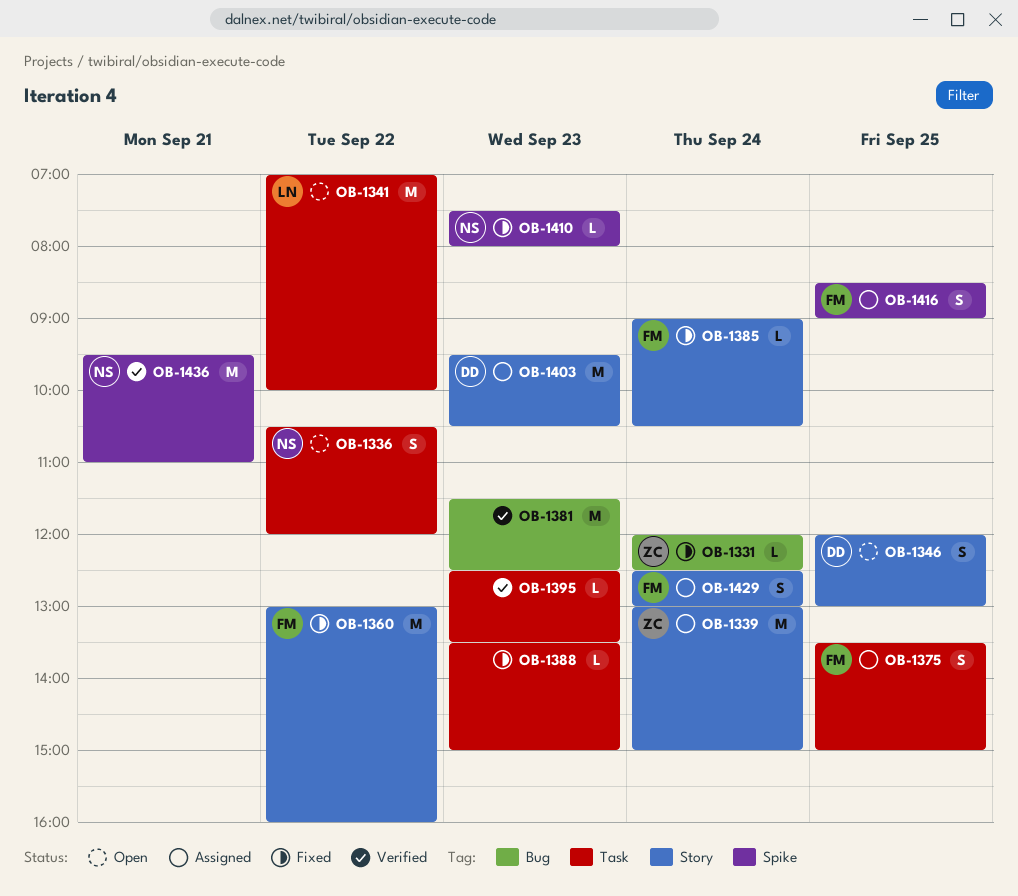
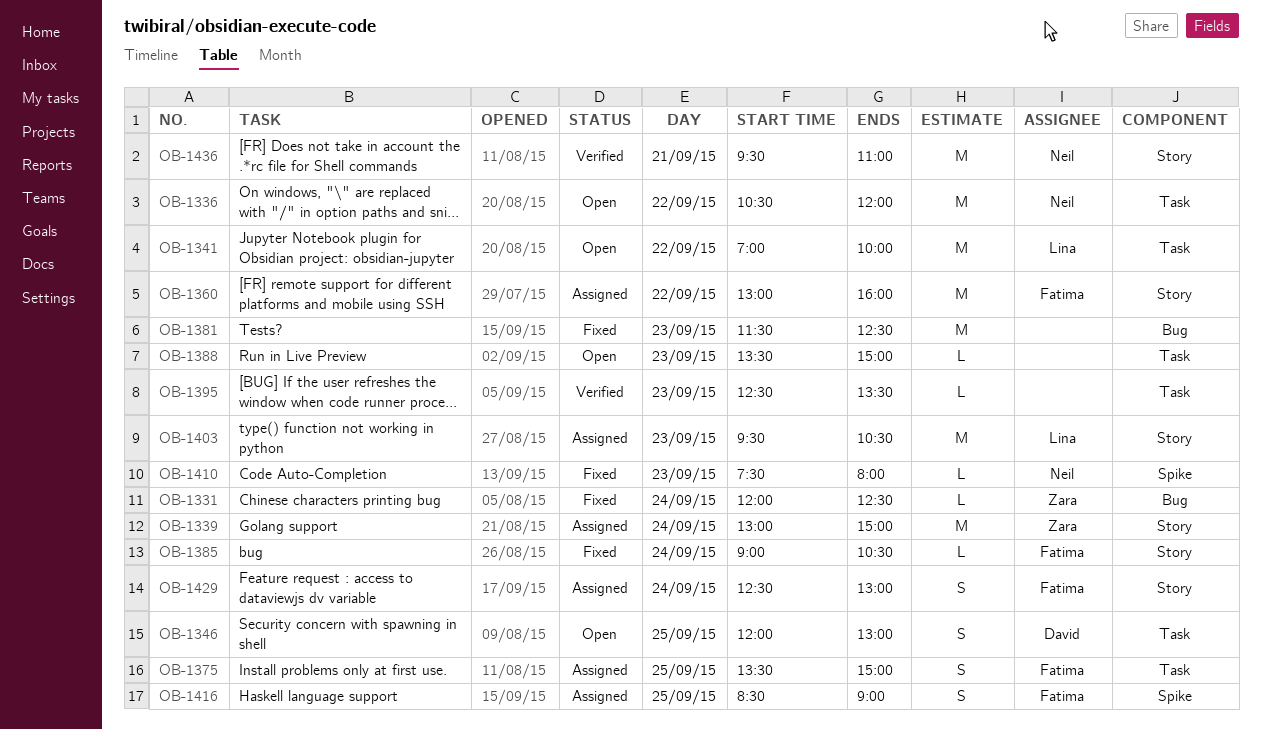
OB-1336, estimate: S -> M
OB-1346, label: Story -> Task
OB-1360, status: Fixed -> Assigned
OB-1381, status: Verified -> Fixed
OB-1388, status: Fixed -> Open
OB-1403, owner: David -> Lina
OB-1436, label: Spike -> Story

